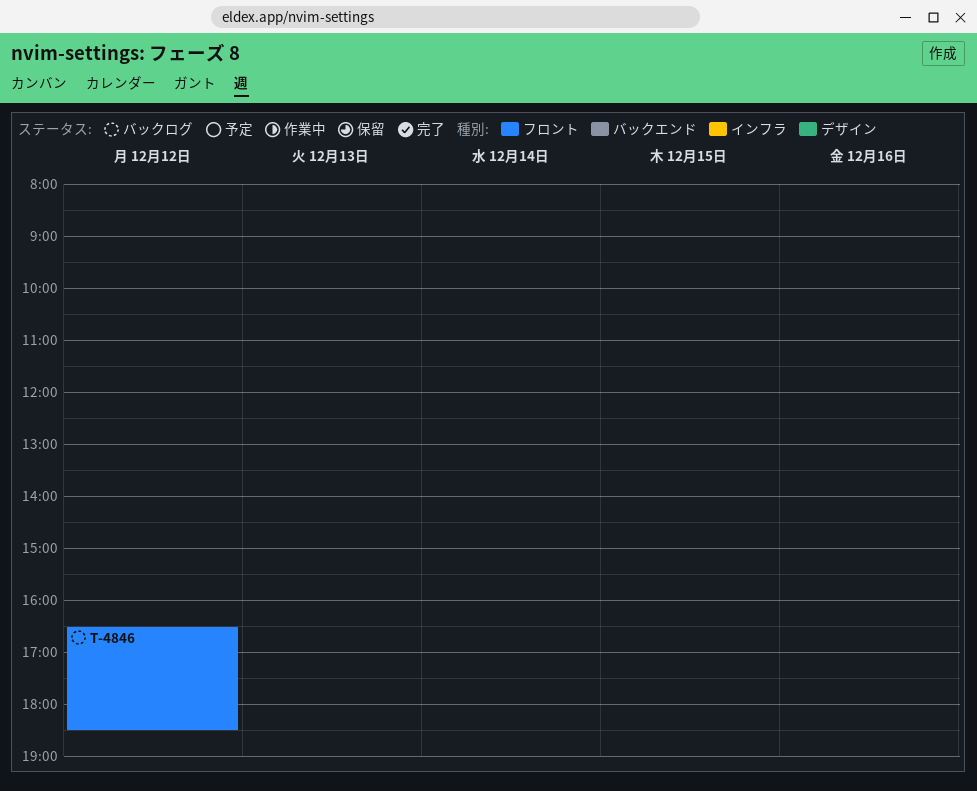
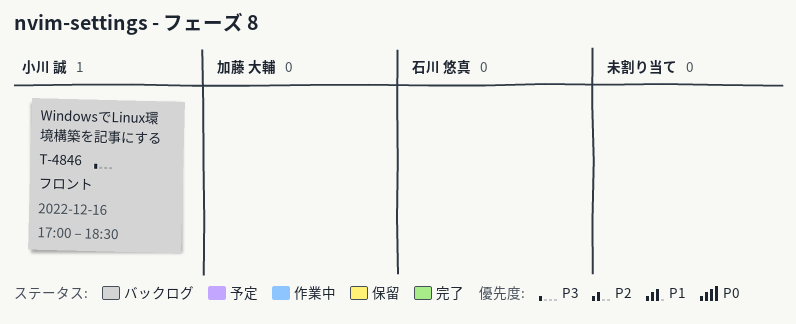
T-4846, day: Dec 12 -> Dec 16
T-4846, begins: 16:30 -> 17:00

